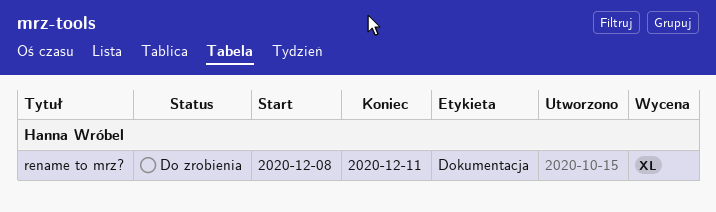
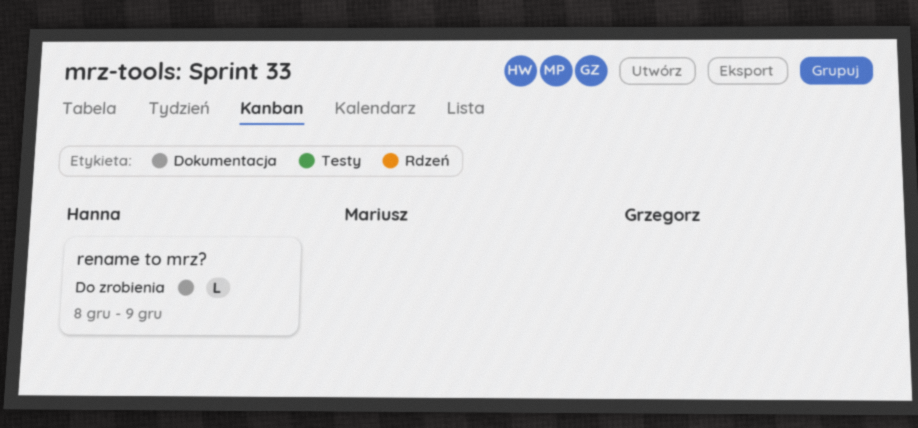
rename to mrz?, estimate: XL -> L
rename to mrz?, due: Dec 11 -> Dec 9

